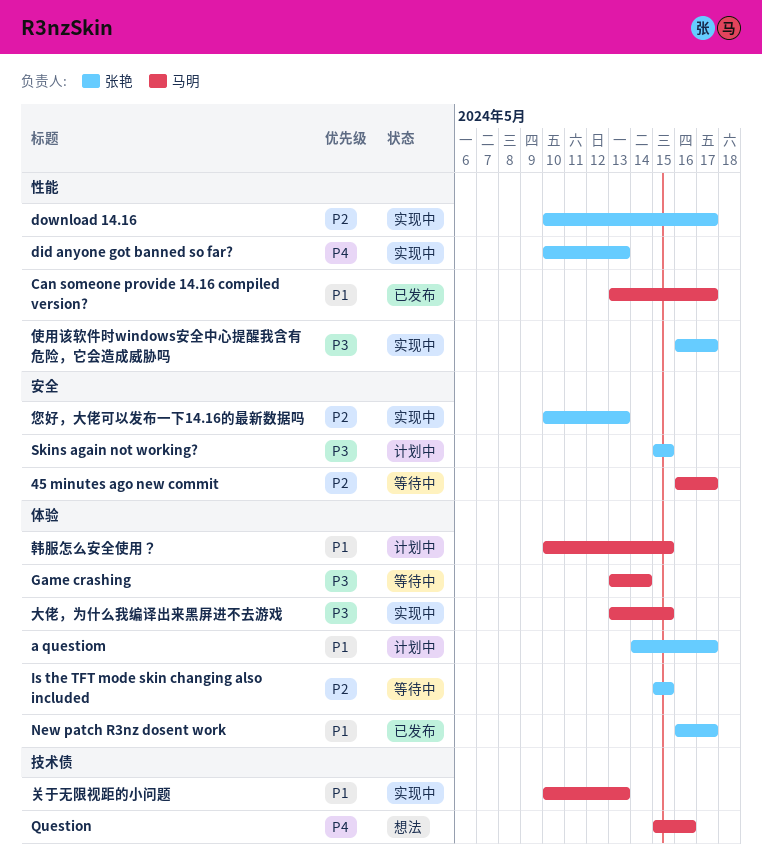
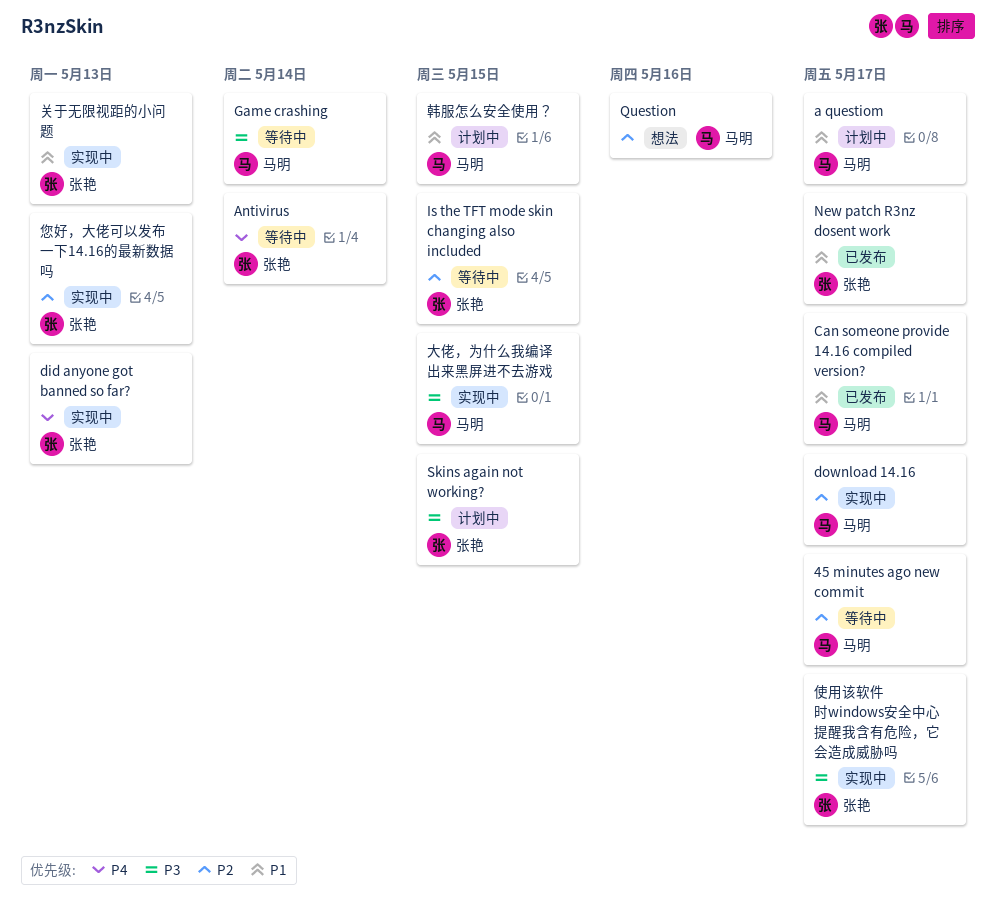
a questiom, owner: 张艳 -> 马明
Antivirus: none -> present
download 14.16, owner: 张艳 -> 马明
Question, priority: P4 -> P2
关于无限视距的小问题, owner: 马明 -> 张艳

